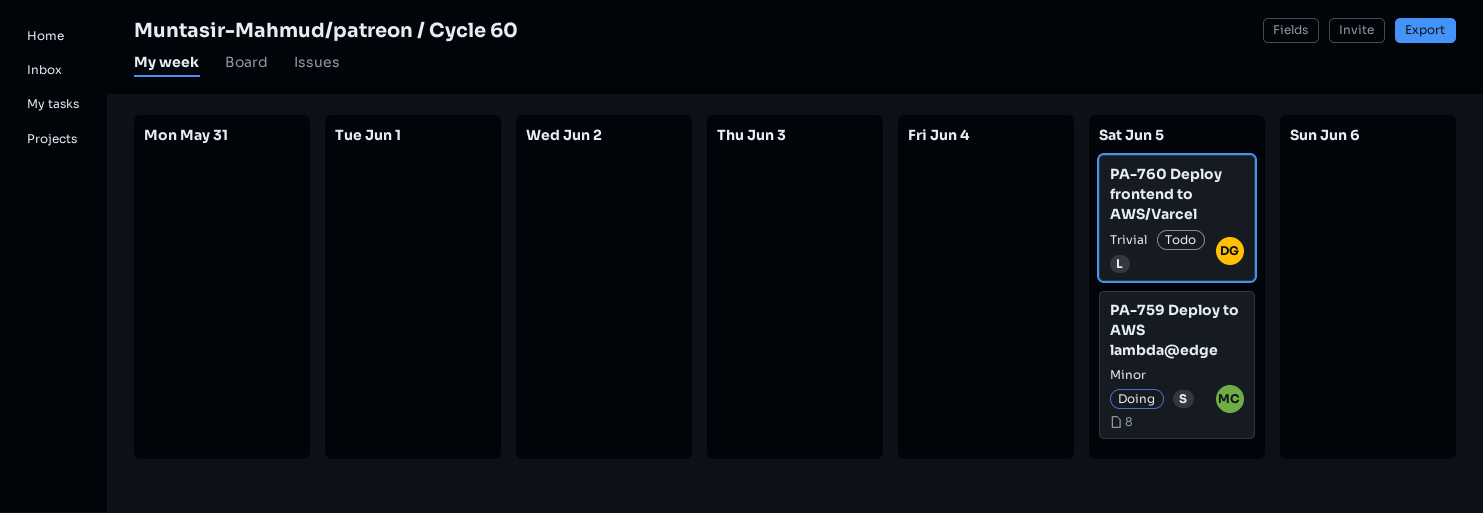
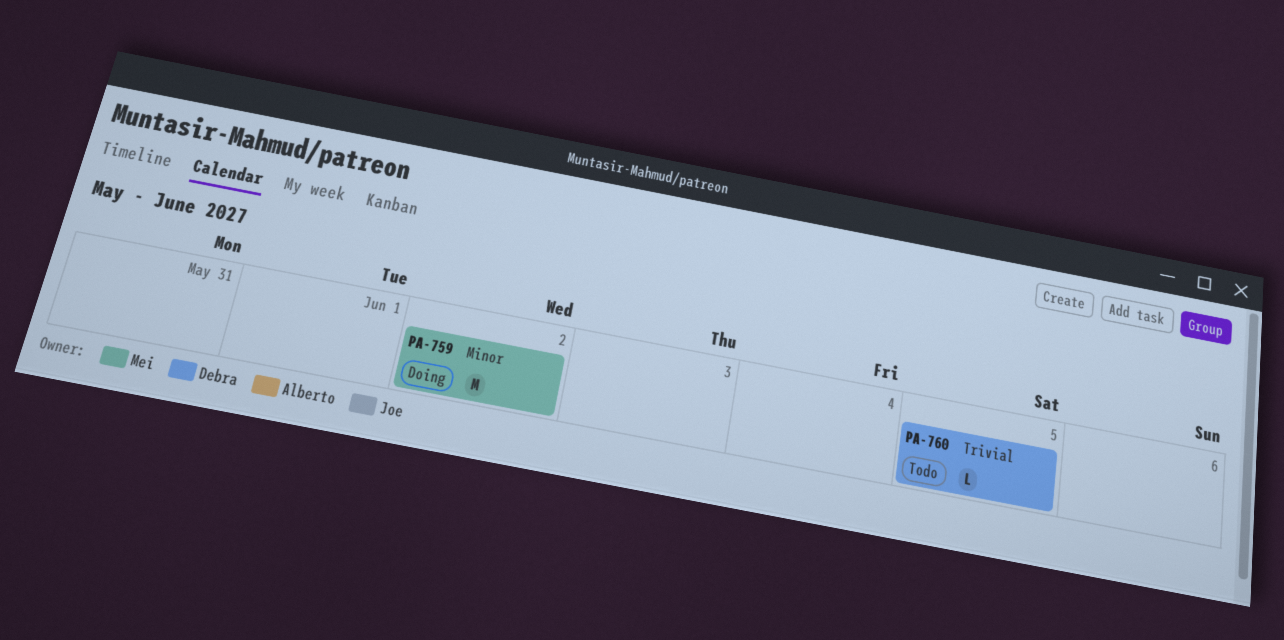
PA-759, estimate: S -> M
PA-759, due: Jun 5 -> Jun 2

